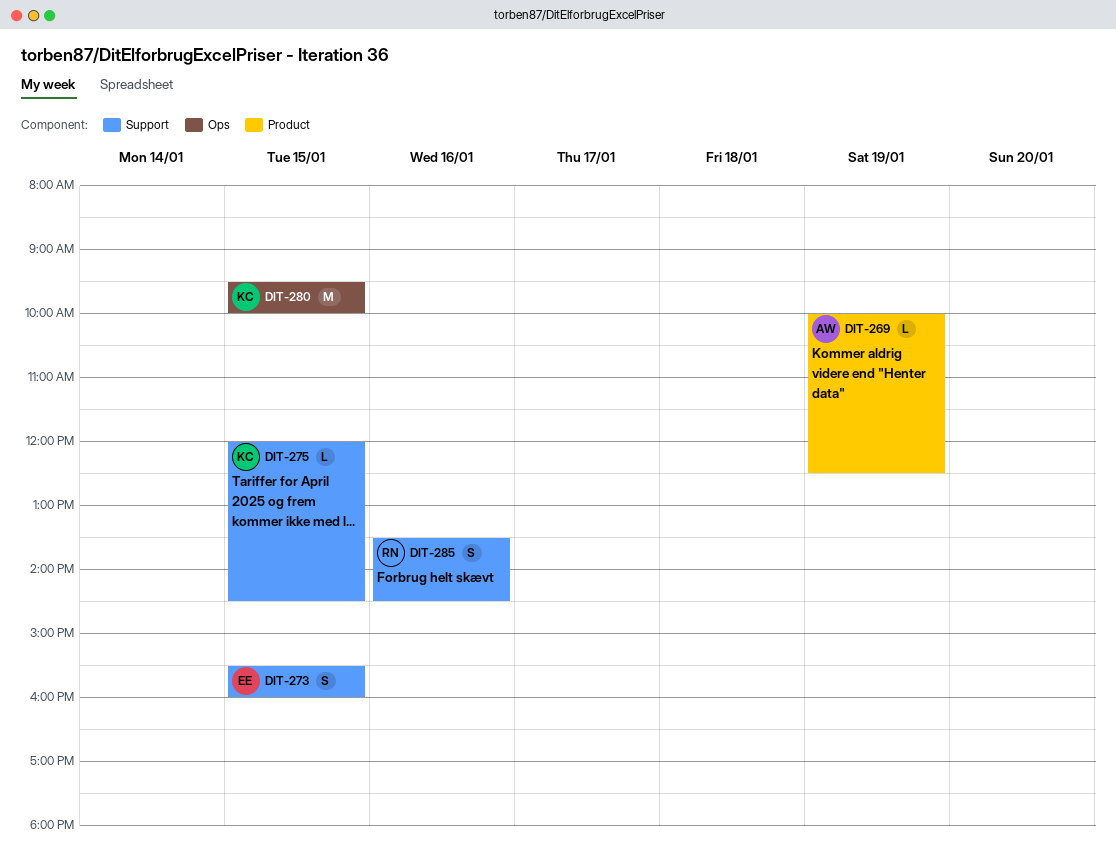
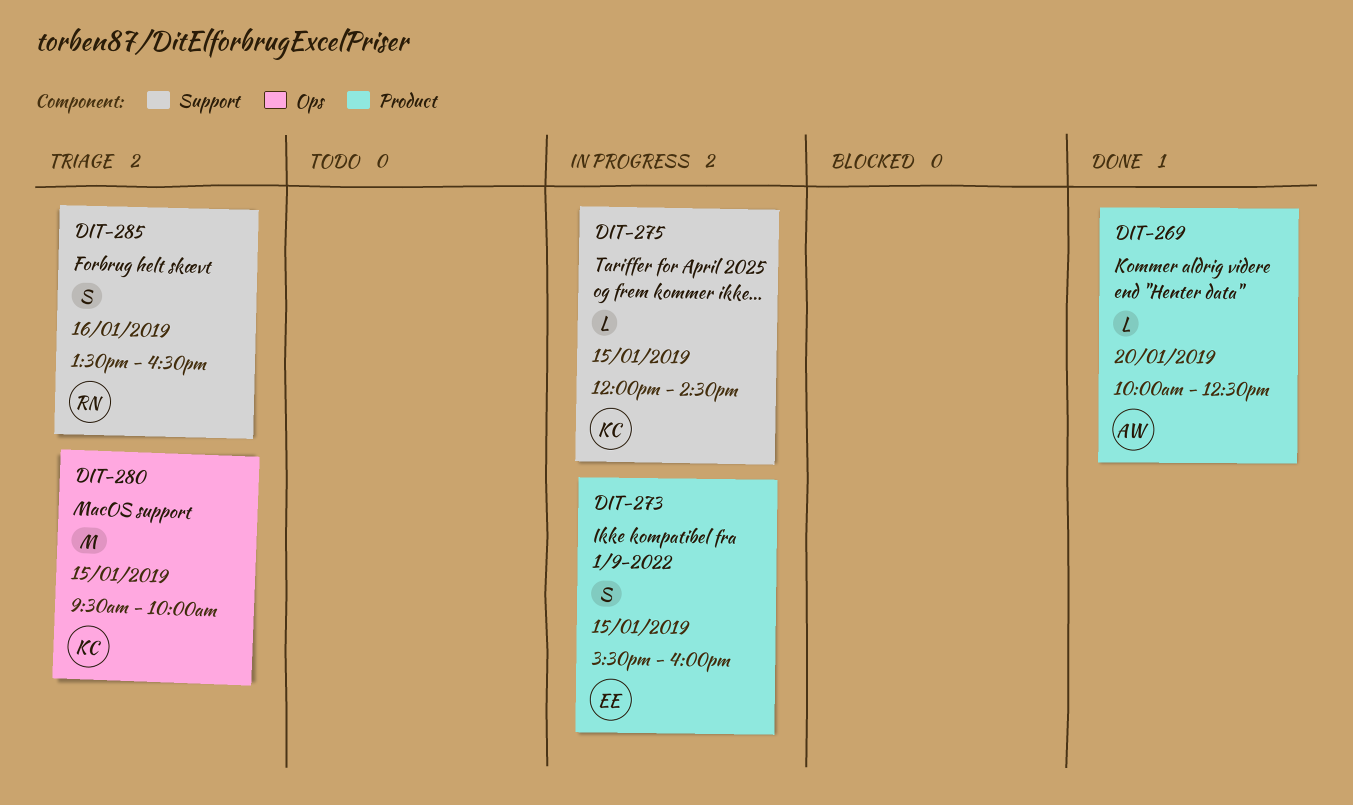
DIT-269, day: Jan 19 -> Jan 20
DIT-273, label: Support -> Product
DIT-285, ends: 14:30 -> 16:30

